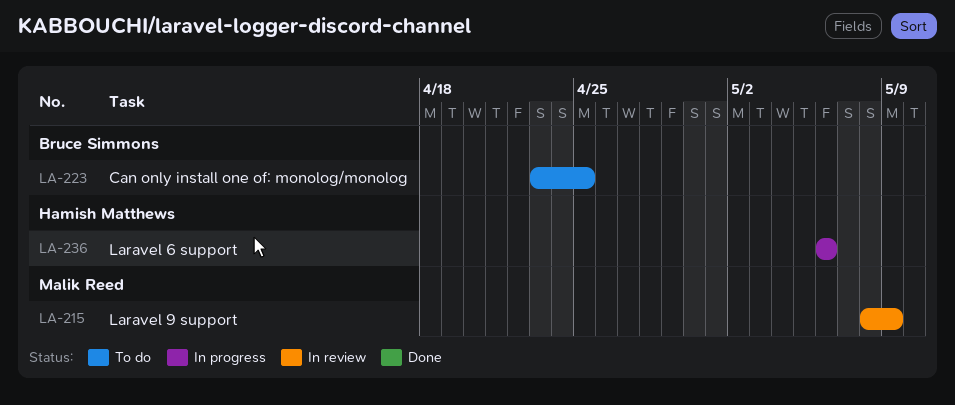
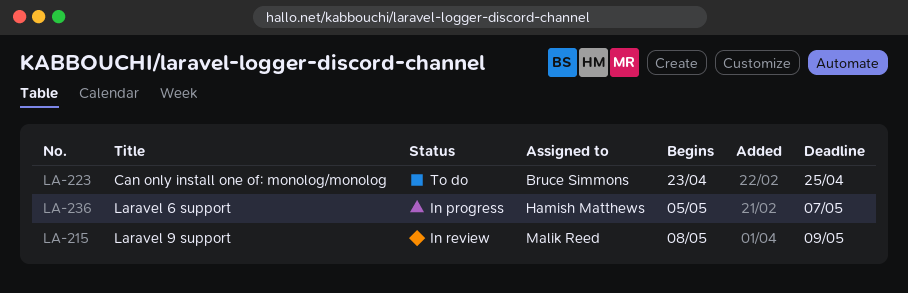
LA-236, start: May 6 -> May 5
LA-236, due: May 6 -> May 7

